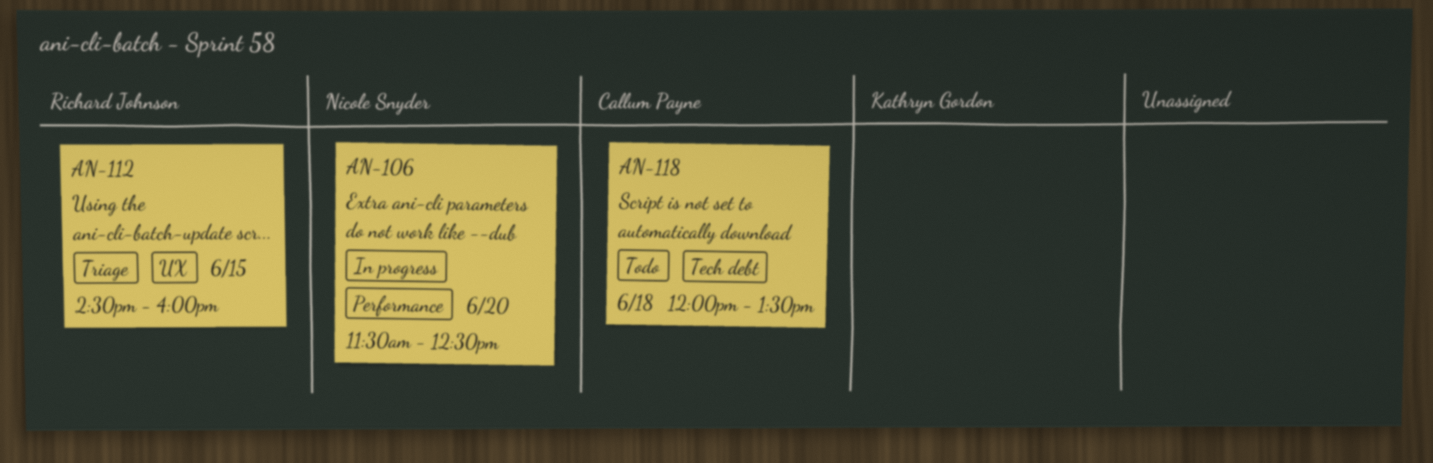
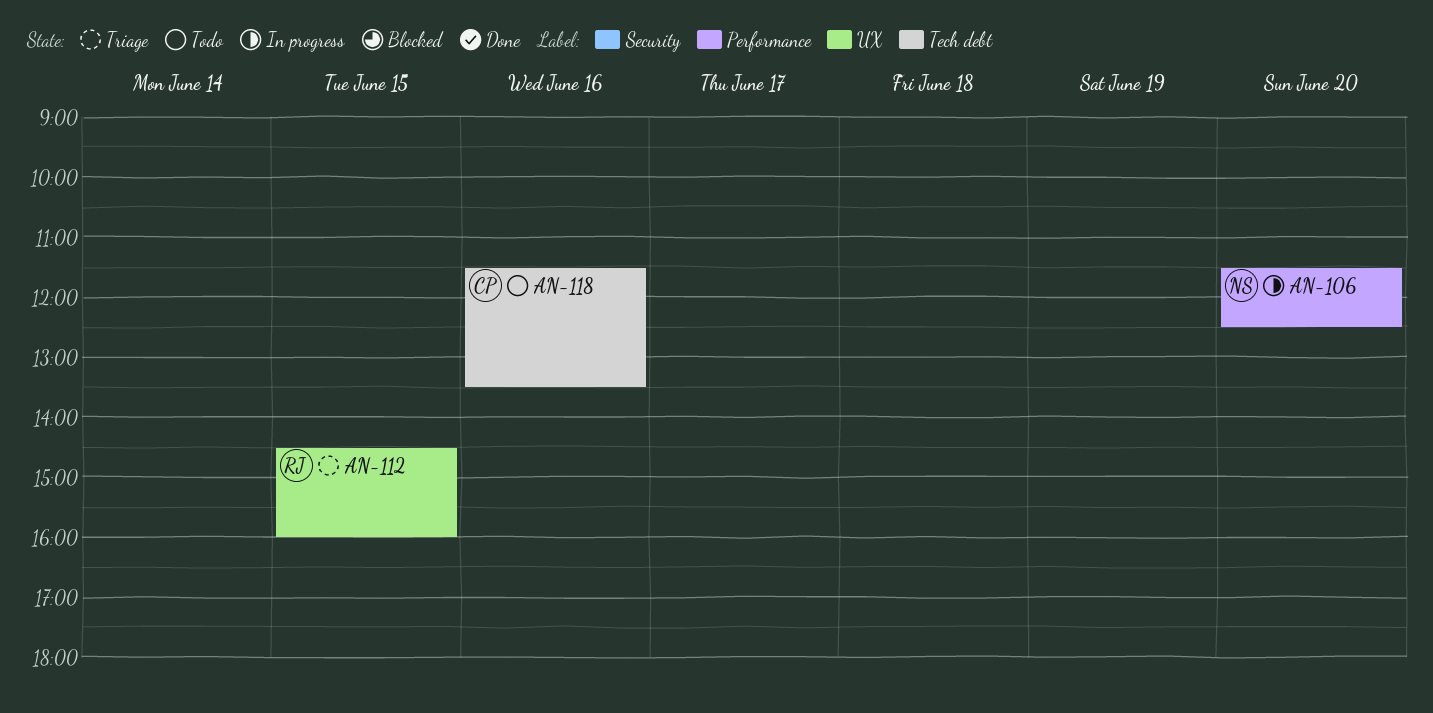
AN-118, day: Jun 18 -> Jun 16
AN-118, begins: 12:00 -> 11:30

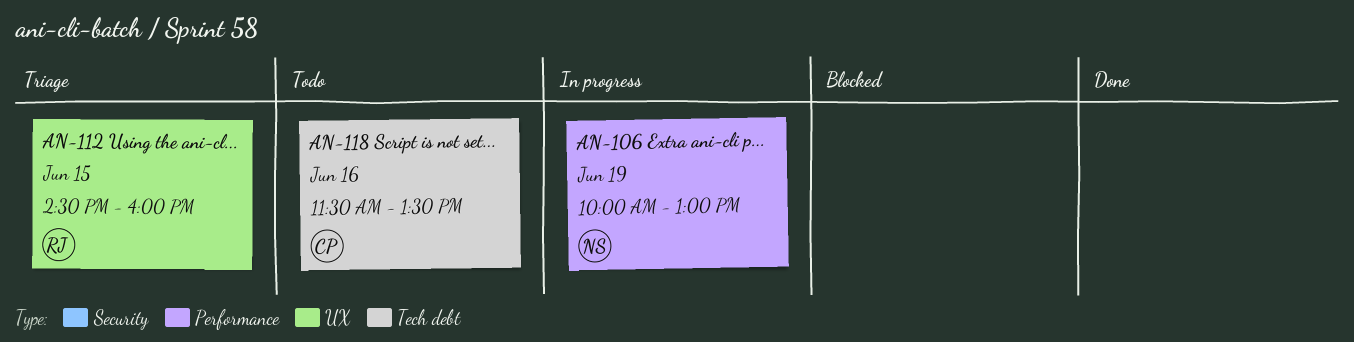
AN-106, day: Jun 20 -> Jun 19
AN-106, begins: 11:30 -> 10:00
AN-106, ends: 12:30 -> 13:00

